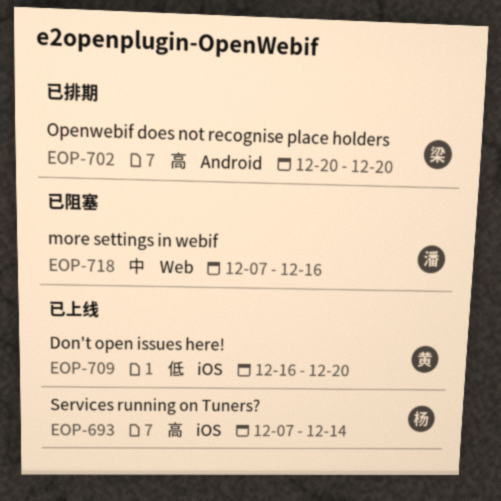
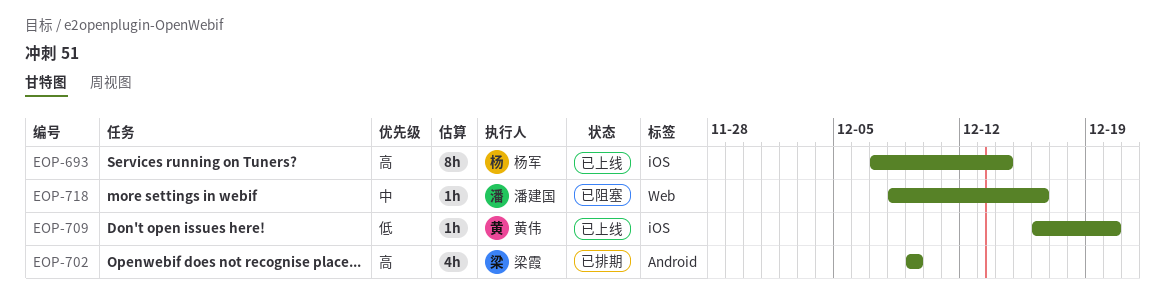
EOP-702, start: Dec 20 -> Dec 9
EOP-702, due: Dec 20 -> Dec 9
EOP-718, start: Dec 7 -> Dec 8

